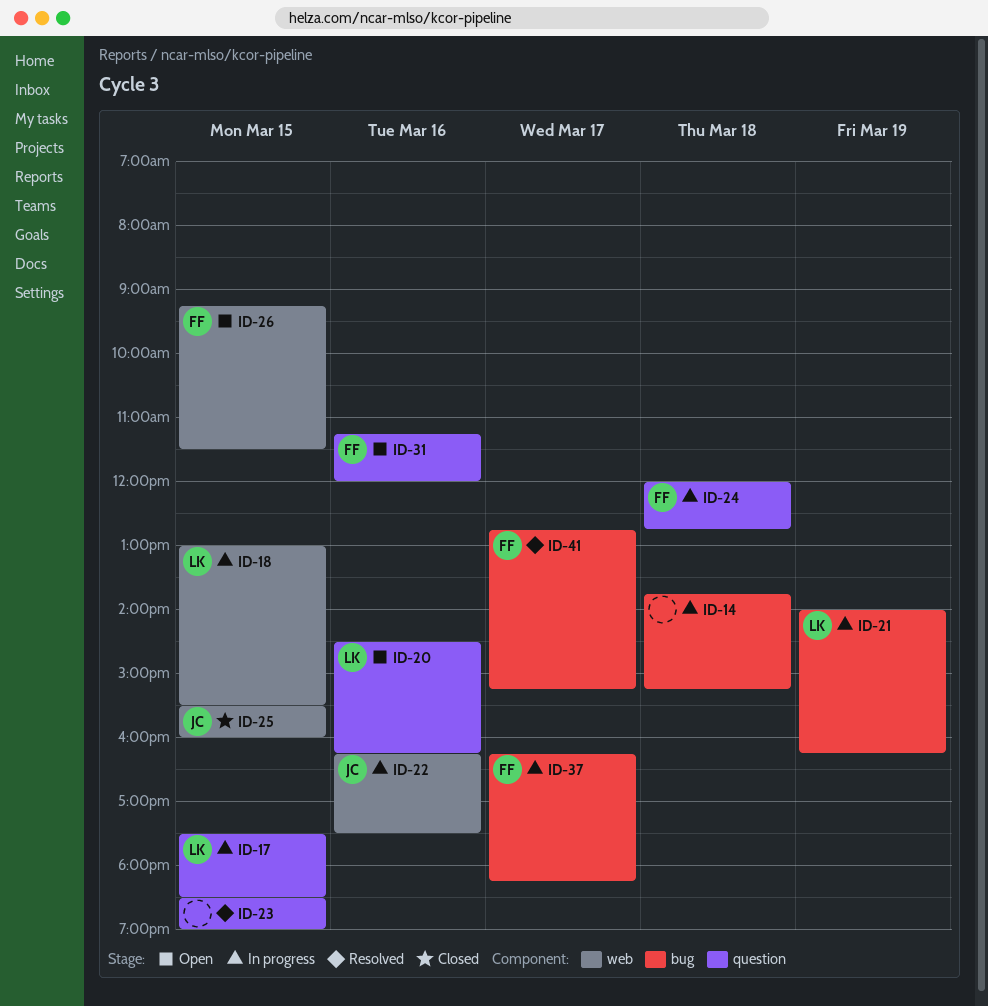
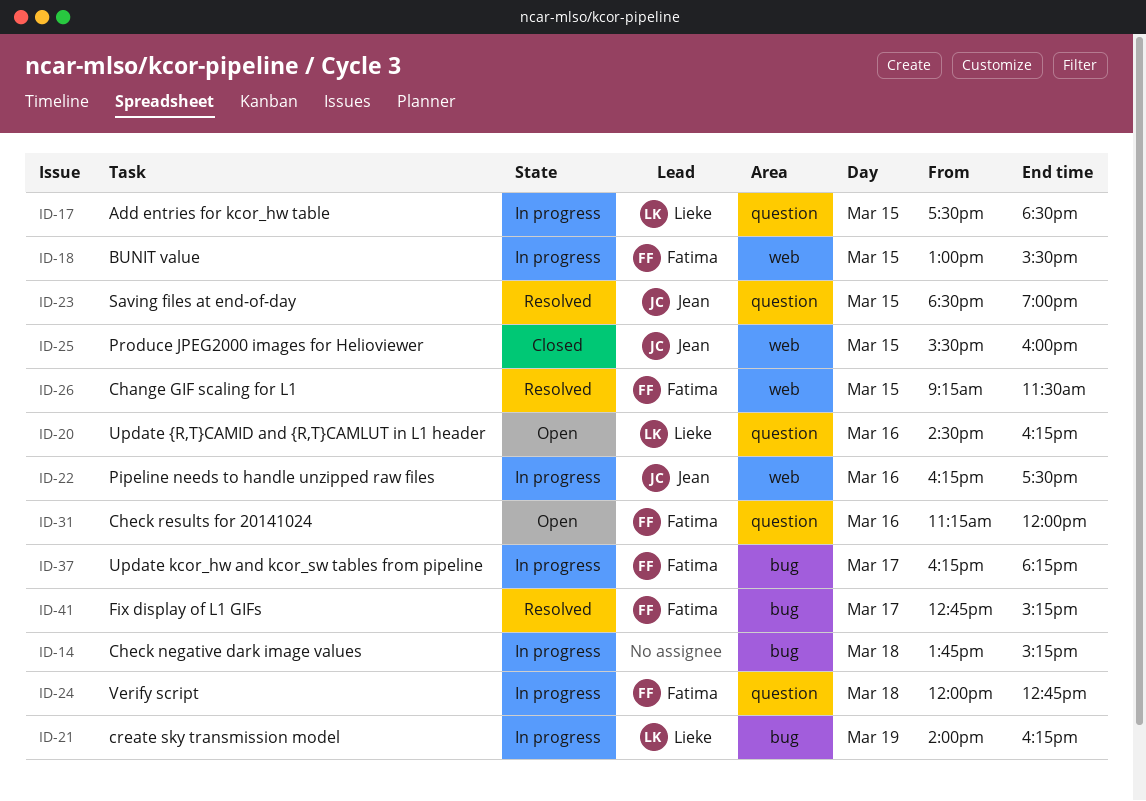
ID-18, owner: Lieke -> Fatima
ID-23, owner: none -> Jean
ID-26, status: Open -> Resolved

